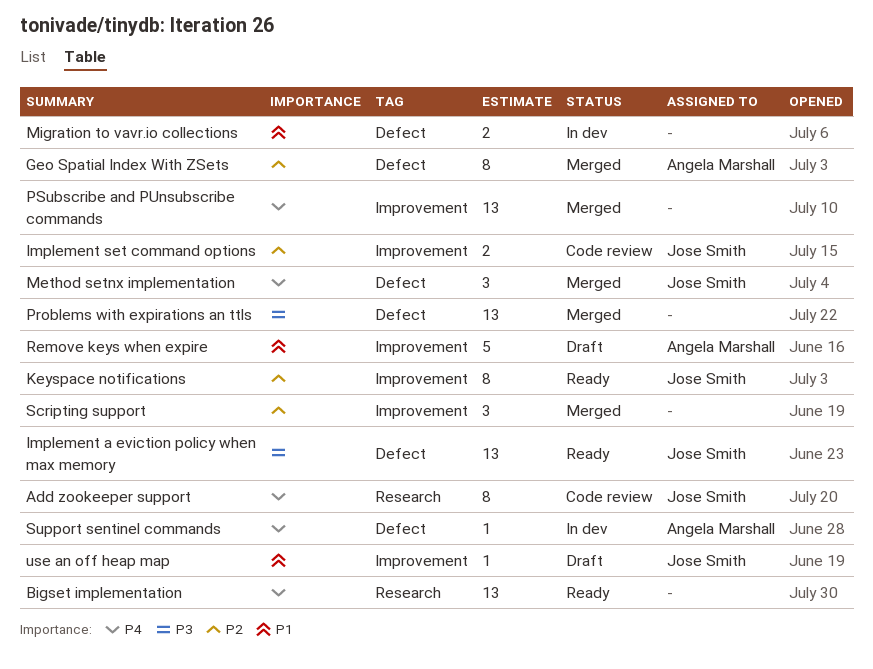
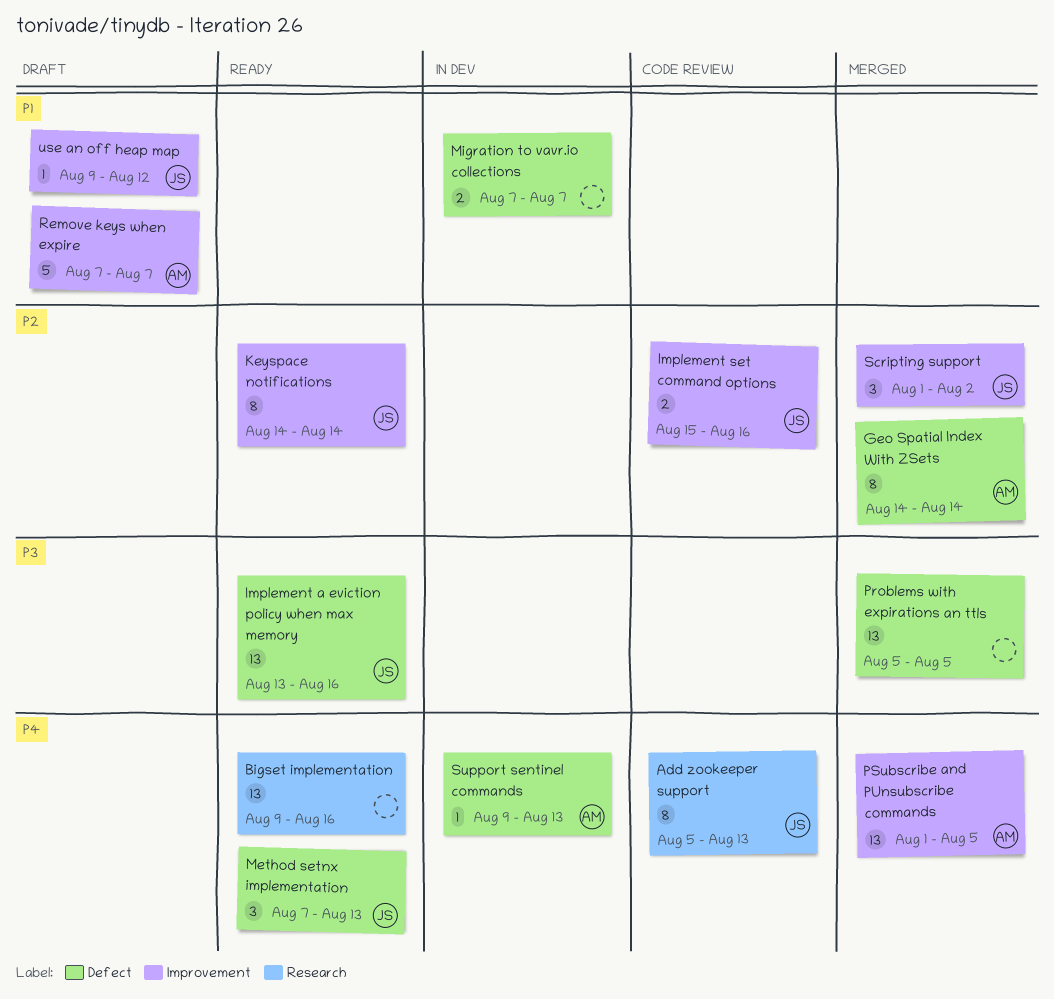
Method setnx implementation, status: Merged -> Ready
PSubscribe and PUnsubscribe commands, owner: none -> Angela Marshall
Scripting support, owner: none -> Jose Smith

